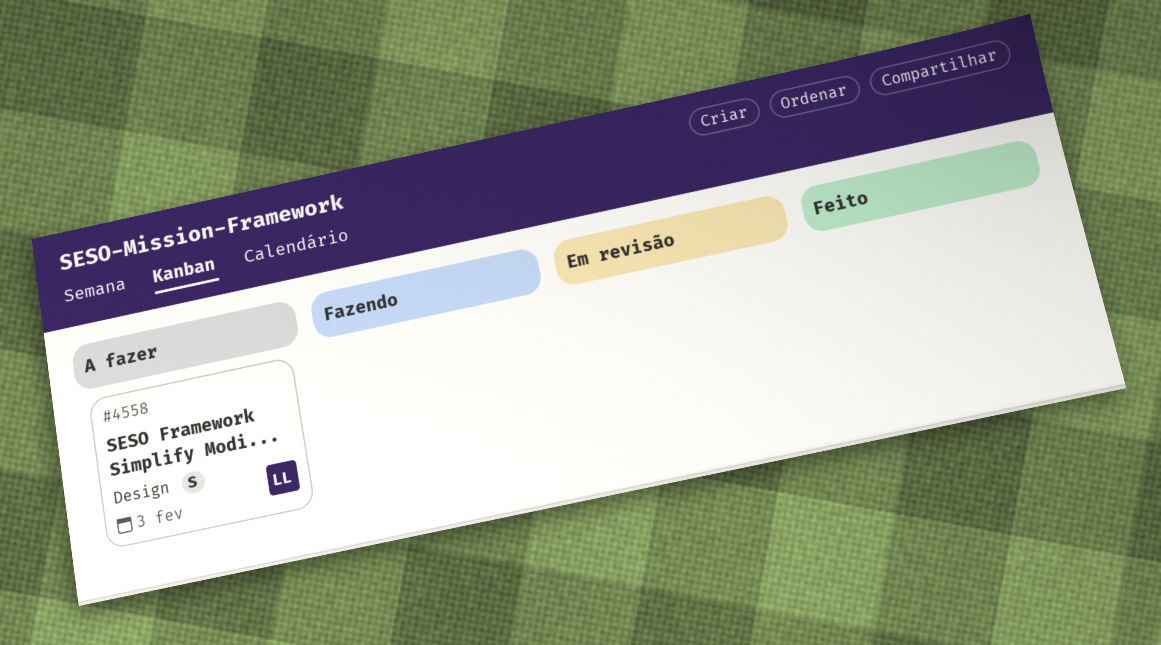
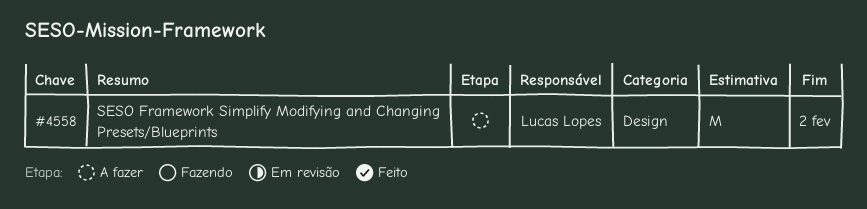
#4558, estimate: S -> M
#4558, due: Feb 3 -> Feb 2

